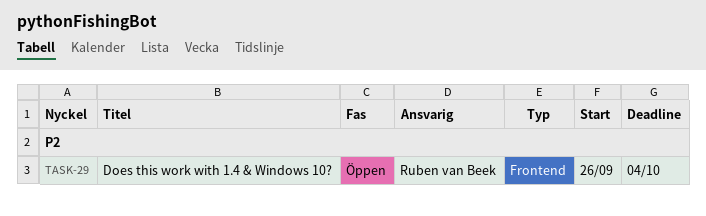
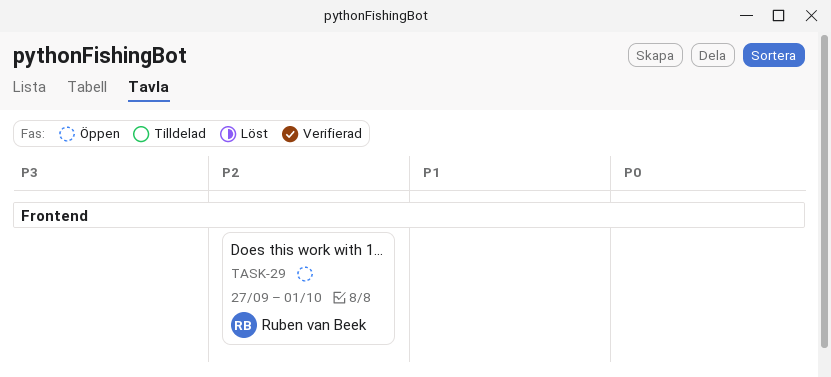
TASK-29, start: Sep 26 -> Sep 27
TASK-29, due: Oct 4 -> Oct 1

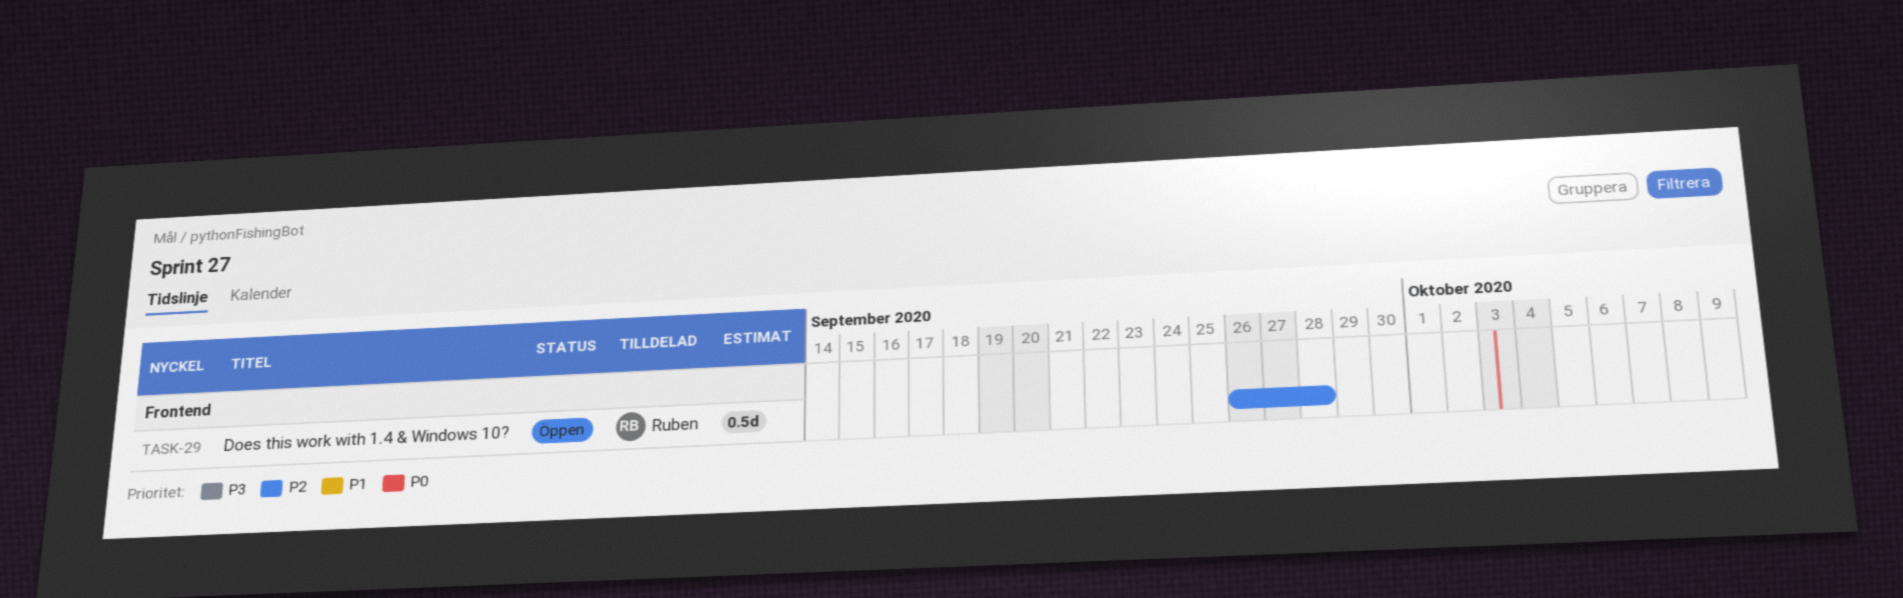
TASK-29, start: Sep 27 -> Sep 26
TASK-29, due: Oct 1 -> Sep 28

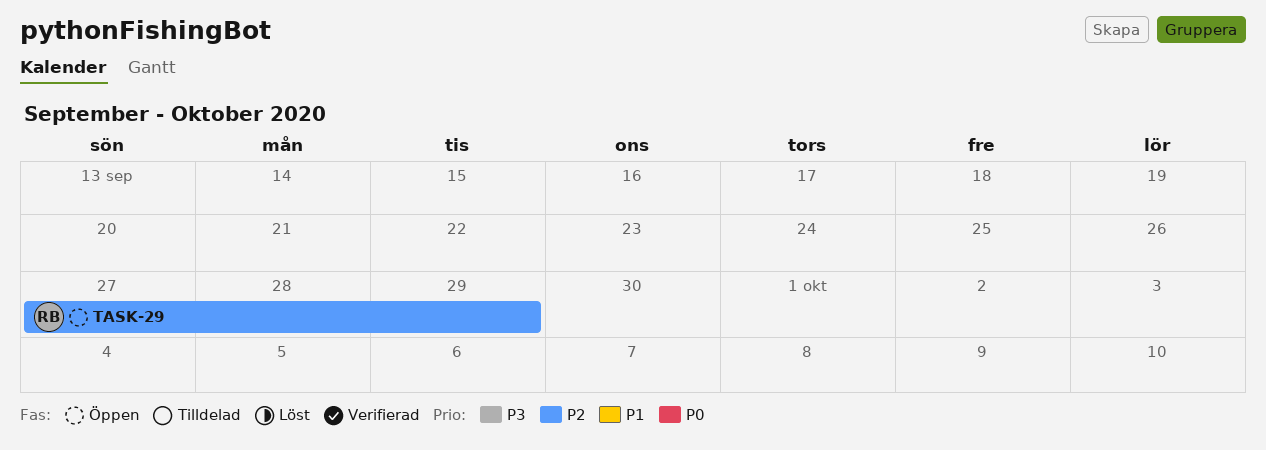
TASK-29, start: Sep 26 -> Sep 27
TASK-29, due: Sep 28 -> Sep 29

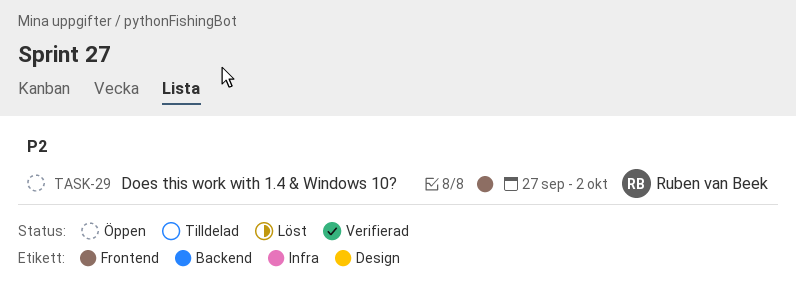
TASK-29, due: Sep 29 -> Oct 2

